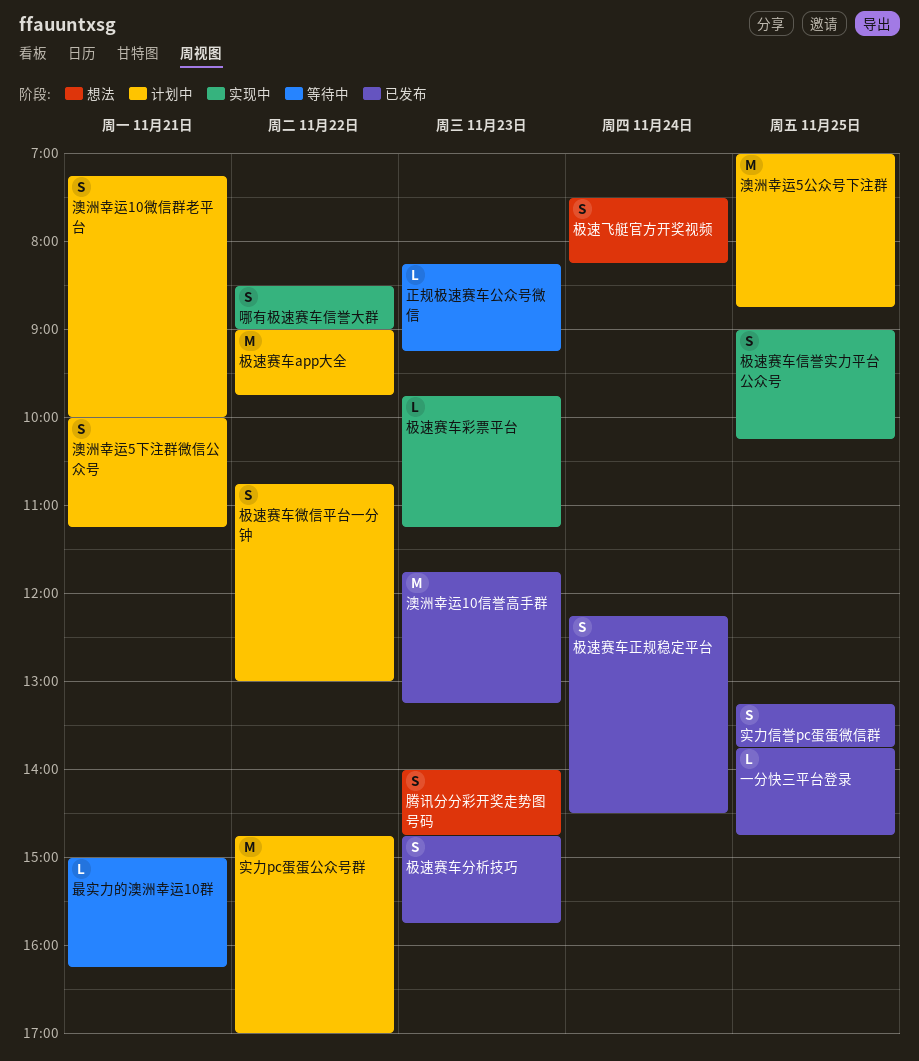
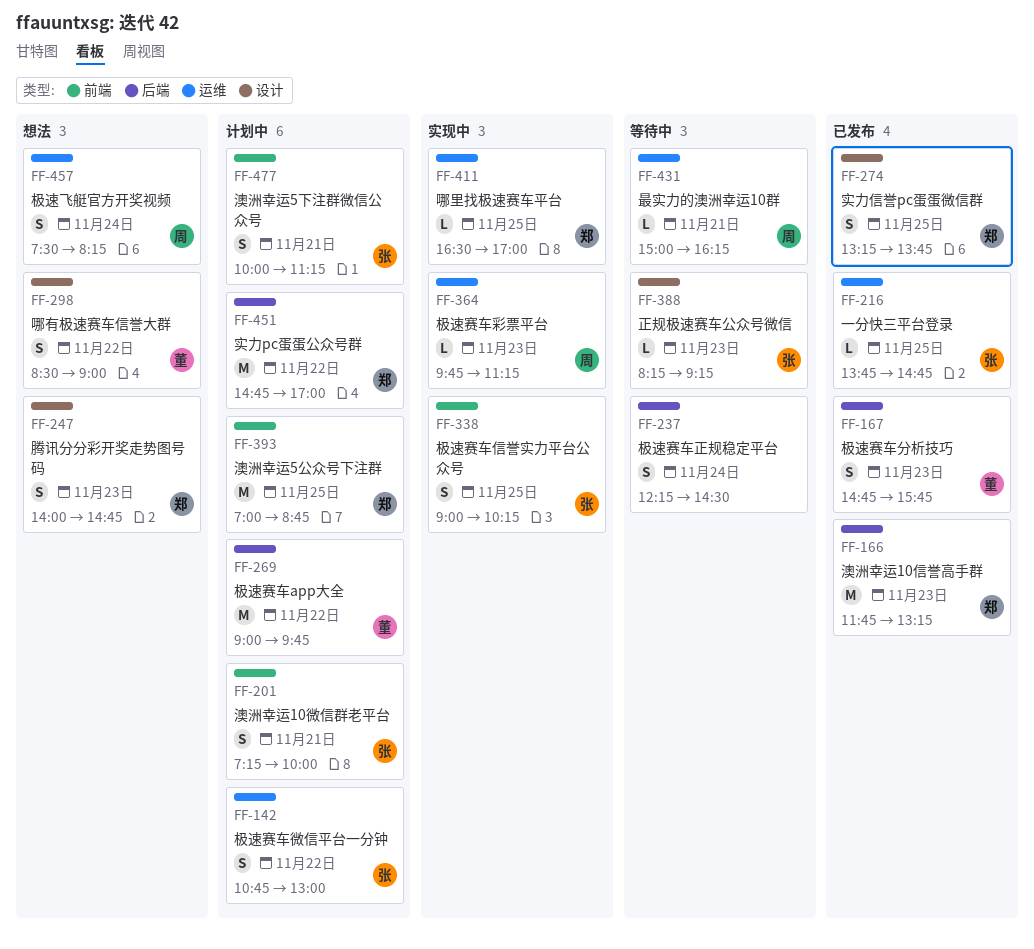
哪有极速赛车信誉大群, status: 实现中 -> 想法
哪里找极速赛车平台: none -> present
极速赛车正规稳定平台, status: 已发布 -> 等待中

